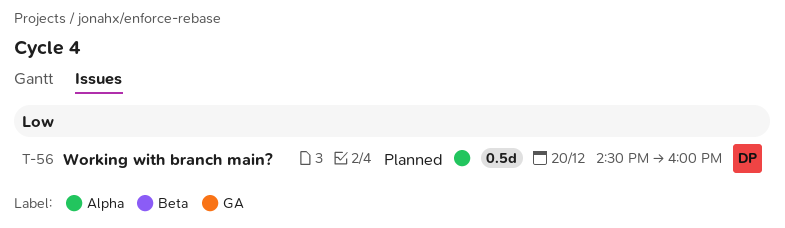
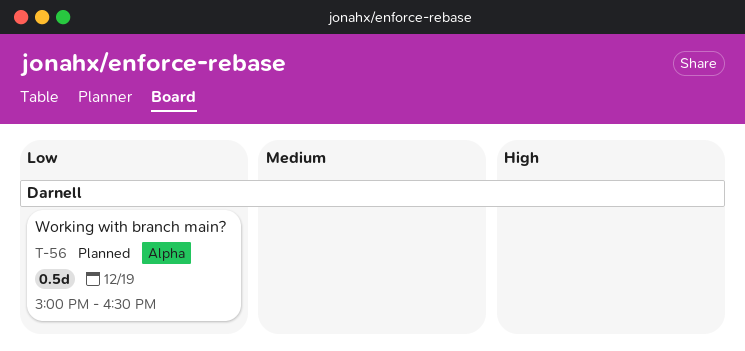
T-56, day: Dec 20 -> Dec 19
T-56, begins: 14:30 -> 15:00
T-56, ends: 16:00 -> 16:30

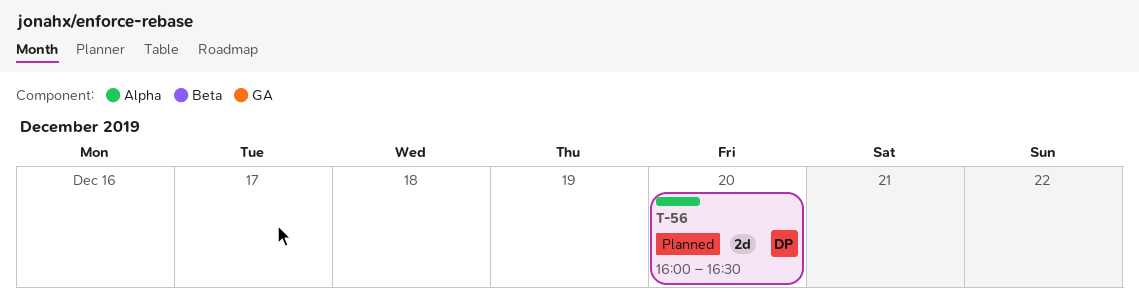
T-56, estimate: 0.5d -> 2d
T-56, day: Dec 19 -> Dec 20
T-56, begins: 15:00 -> 16:00

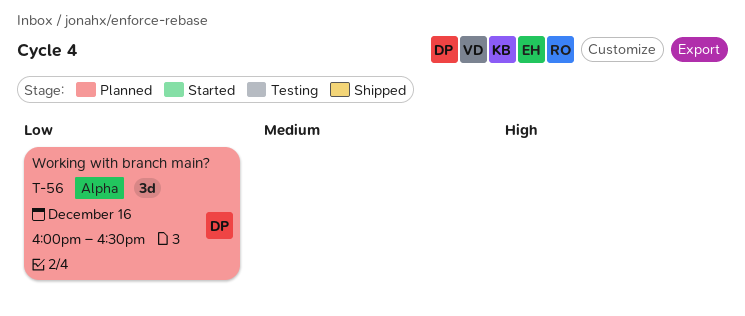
T-56, estimate: 2d -> 3d
T-56, day: Dec 20 -> Dec 16

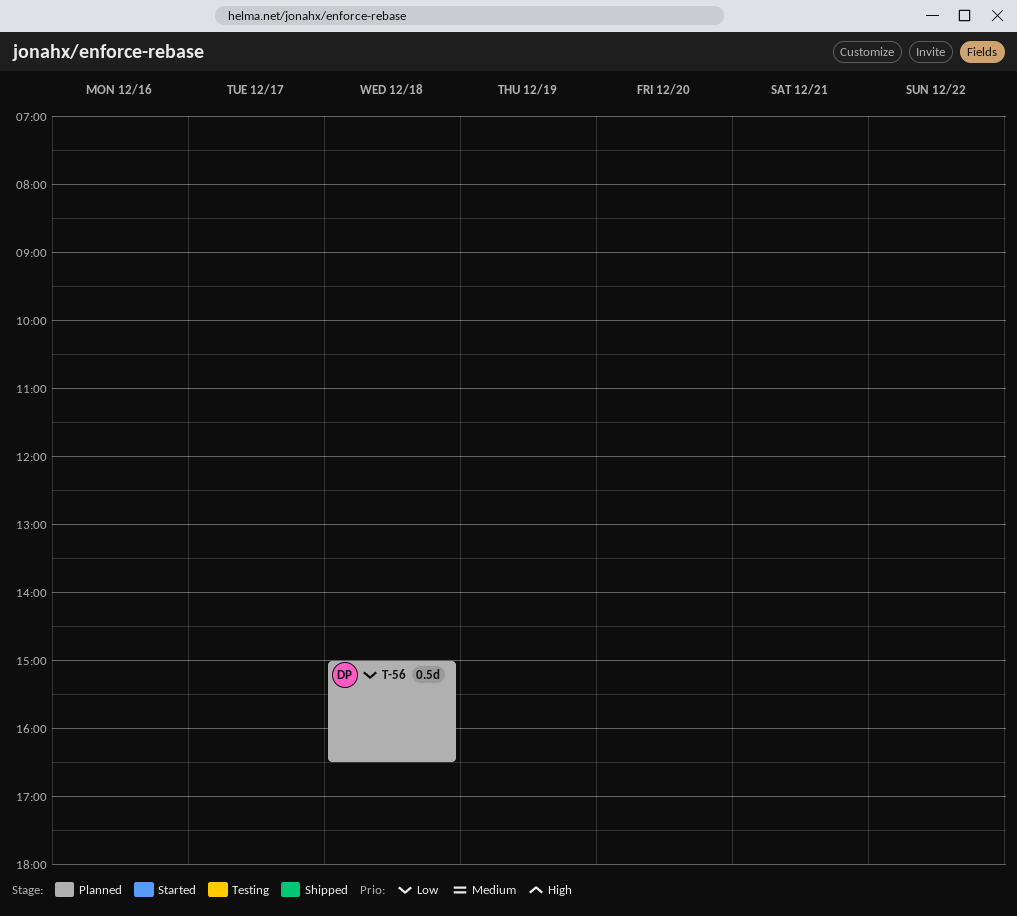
T-56, estimate: 3d -> 0.5d
T-56, day: Dec 16 -> Dec 18
T-56, begins: 16:00 -> 15:00

